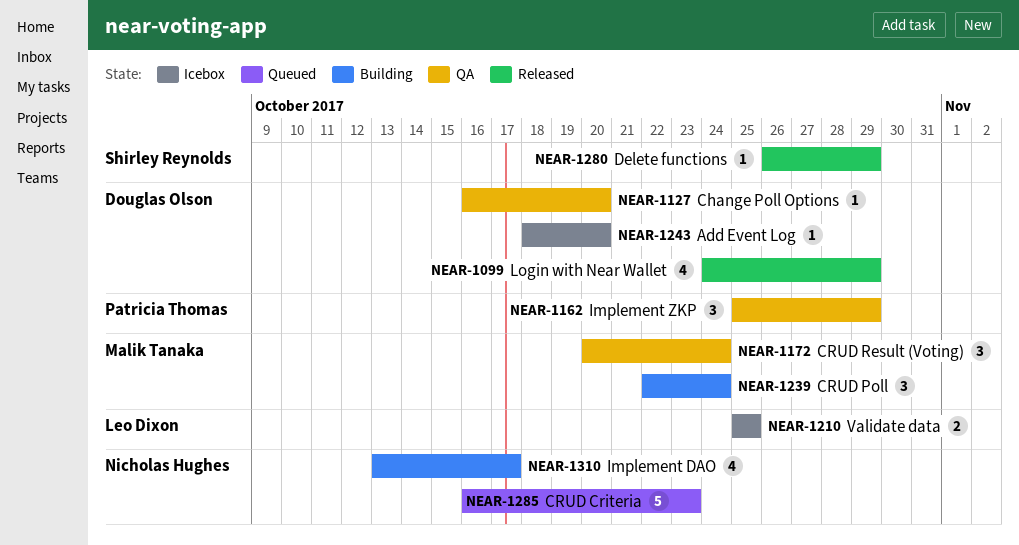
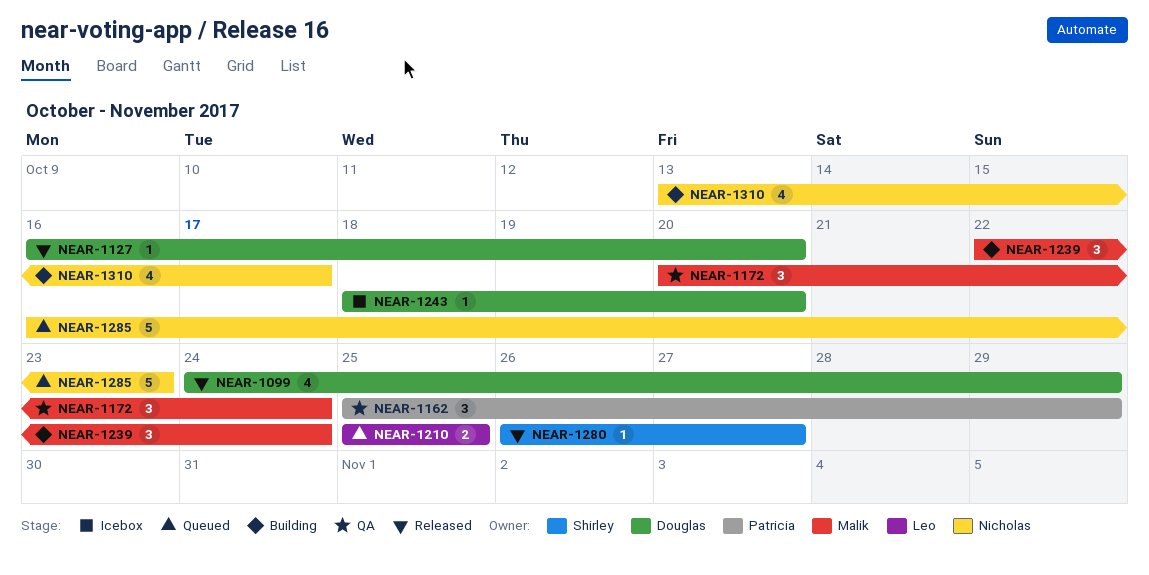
NEAR-1127, status: QA -> Released
NEAR-1210, status: Icebox -> Queued
NEAR-1280, due: Oct 29 -> Oct 27

